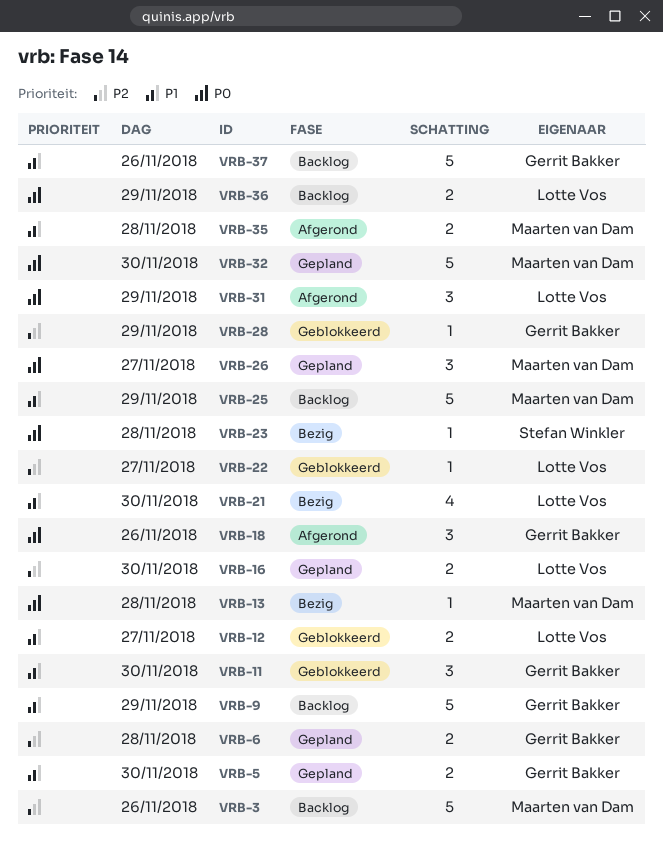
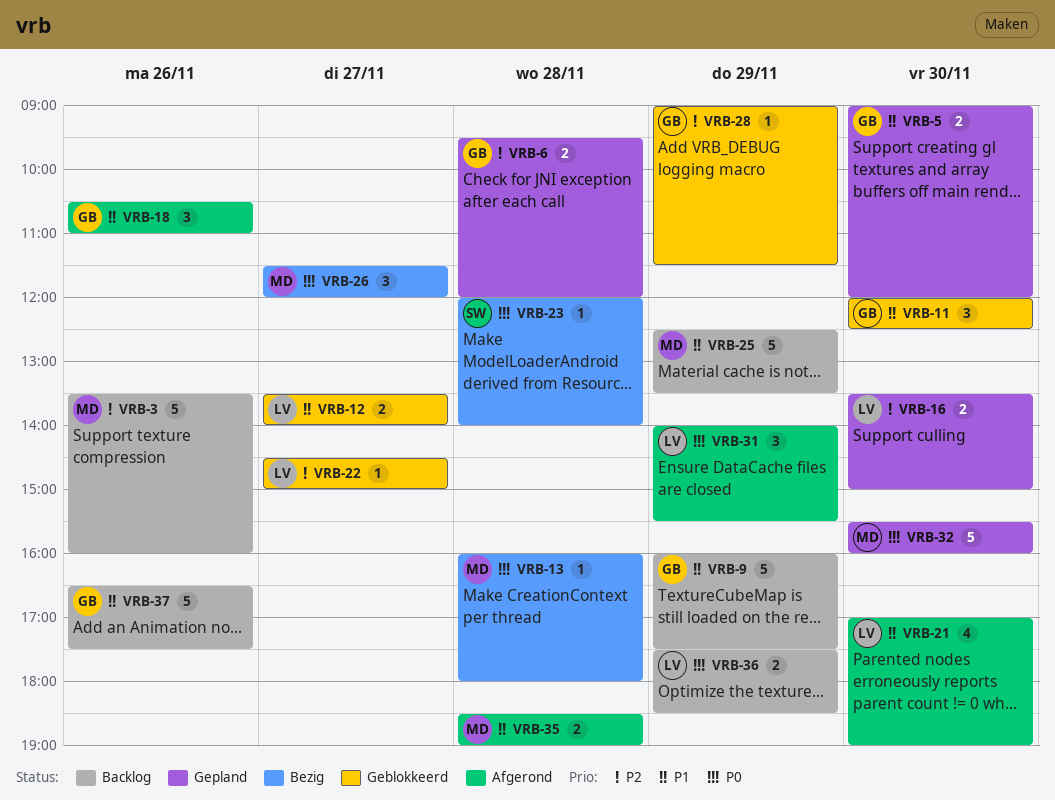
VRB-18, priority: P0 -> P1
VRB-21, status: Bezig -> Afgerond
VRB-26, status: Gepland -> Bezig

